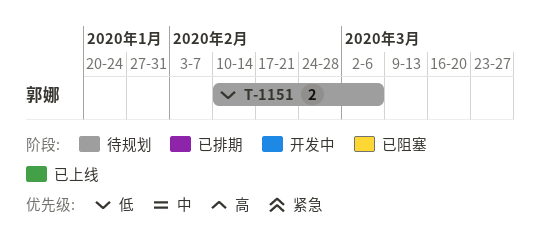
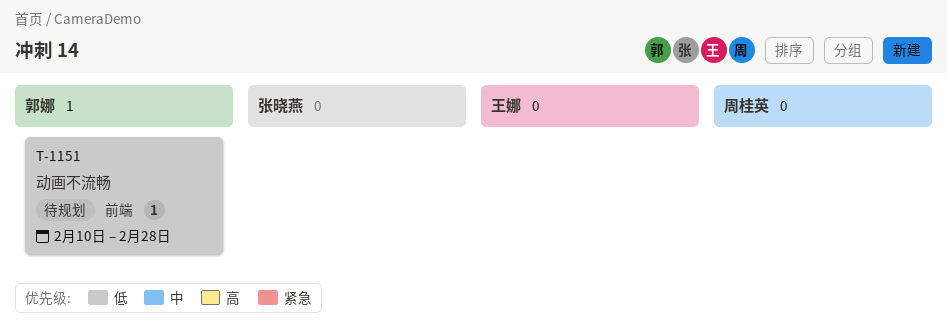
T-1151, estimate: 2 -> 1
T-1151, due: Mar 6 -> Feb 28

